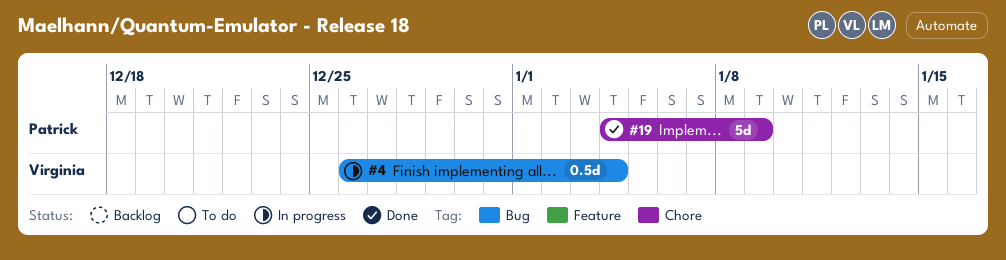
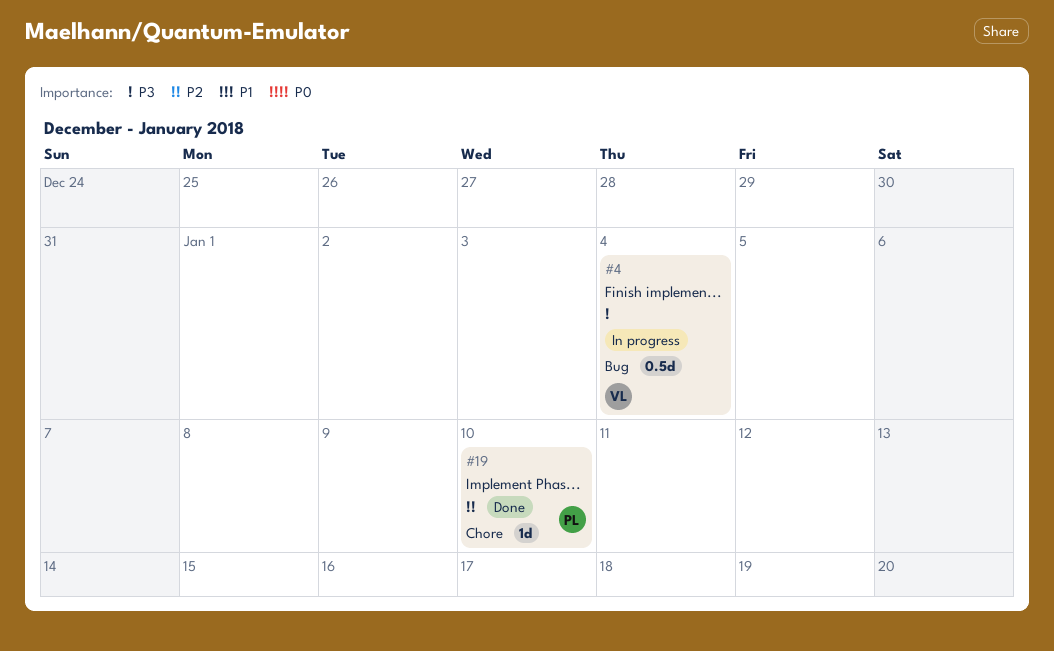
#19, estimate: 5d -> 1d
#19, due: Jan 9 -> Jan 10

